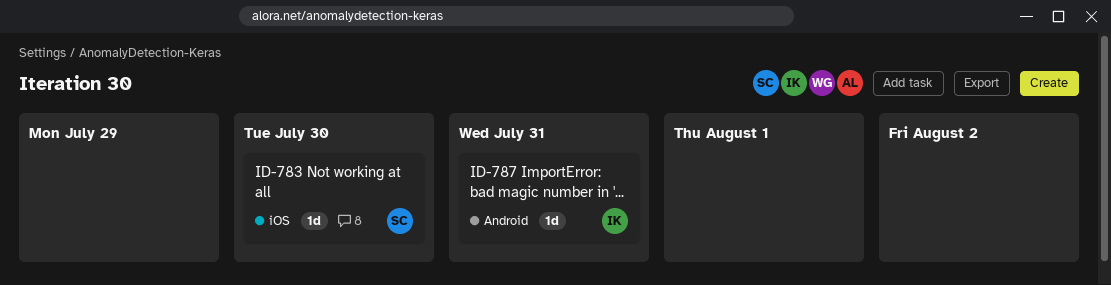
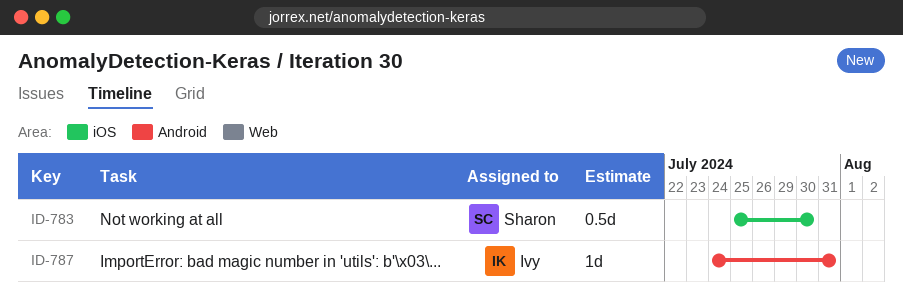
ID-783, estimate: 1d -> 0.5d

